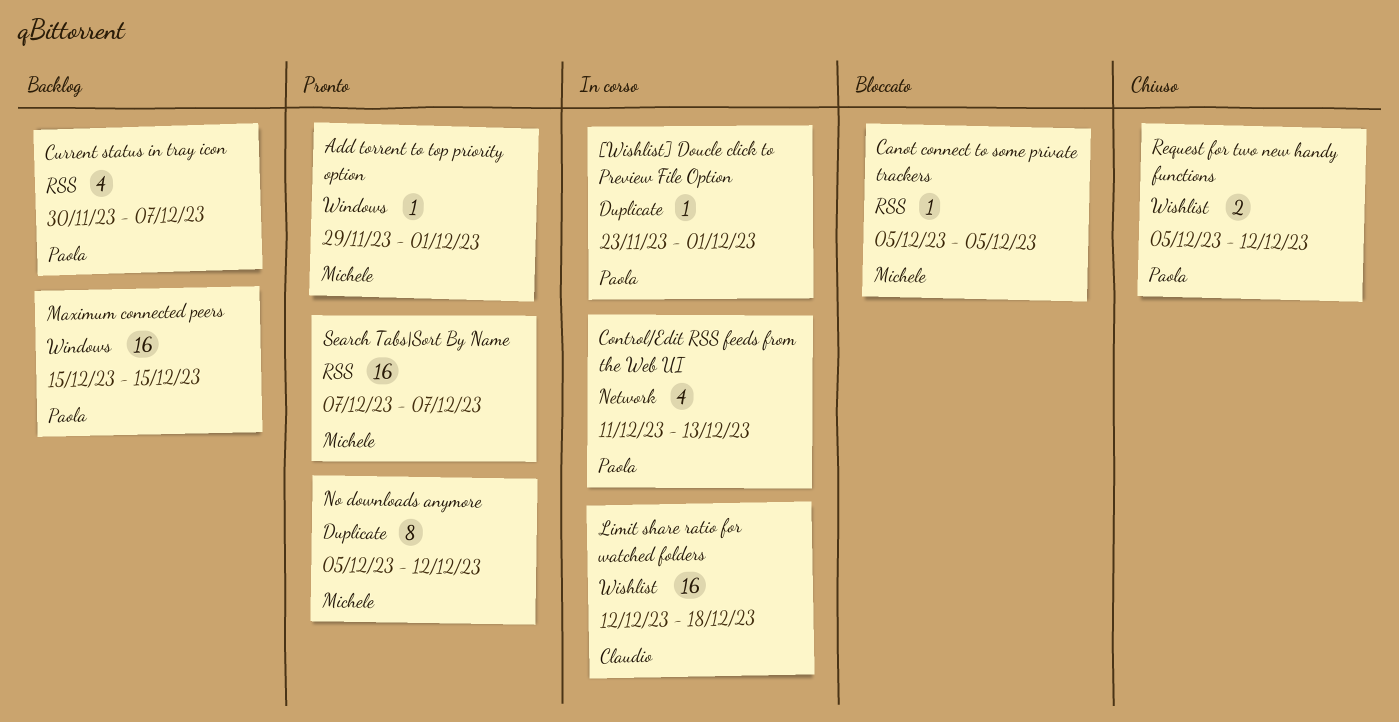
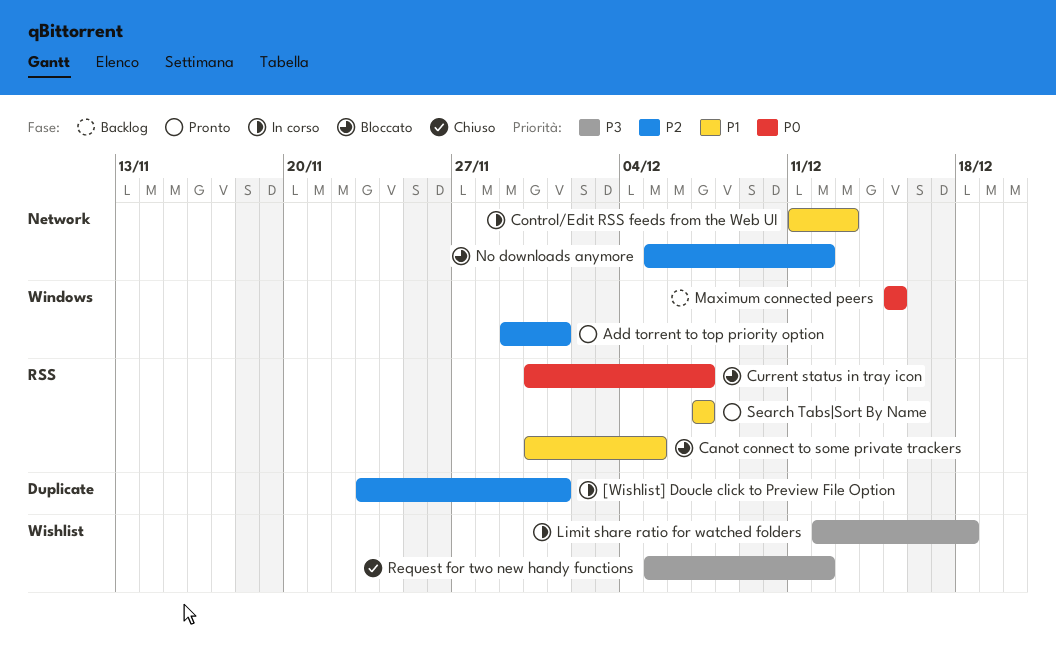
Canot connect to some private trackers, start: Dec 5 -> Nov 30
Current status in tray icon, status: Backlog -> Bloccato
No downloads anymore, status: Pronto -> Bloccato
No downloads anymore, label: Duplicate -> Network

